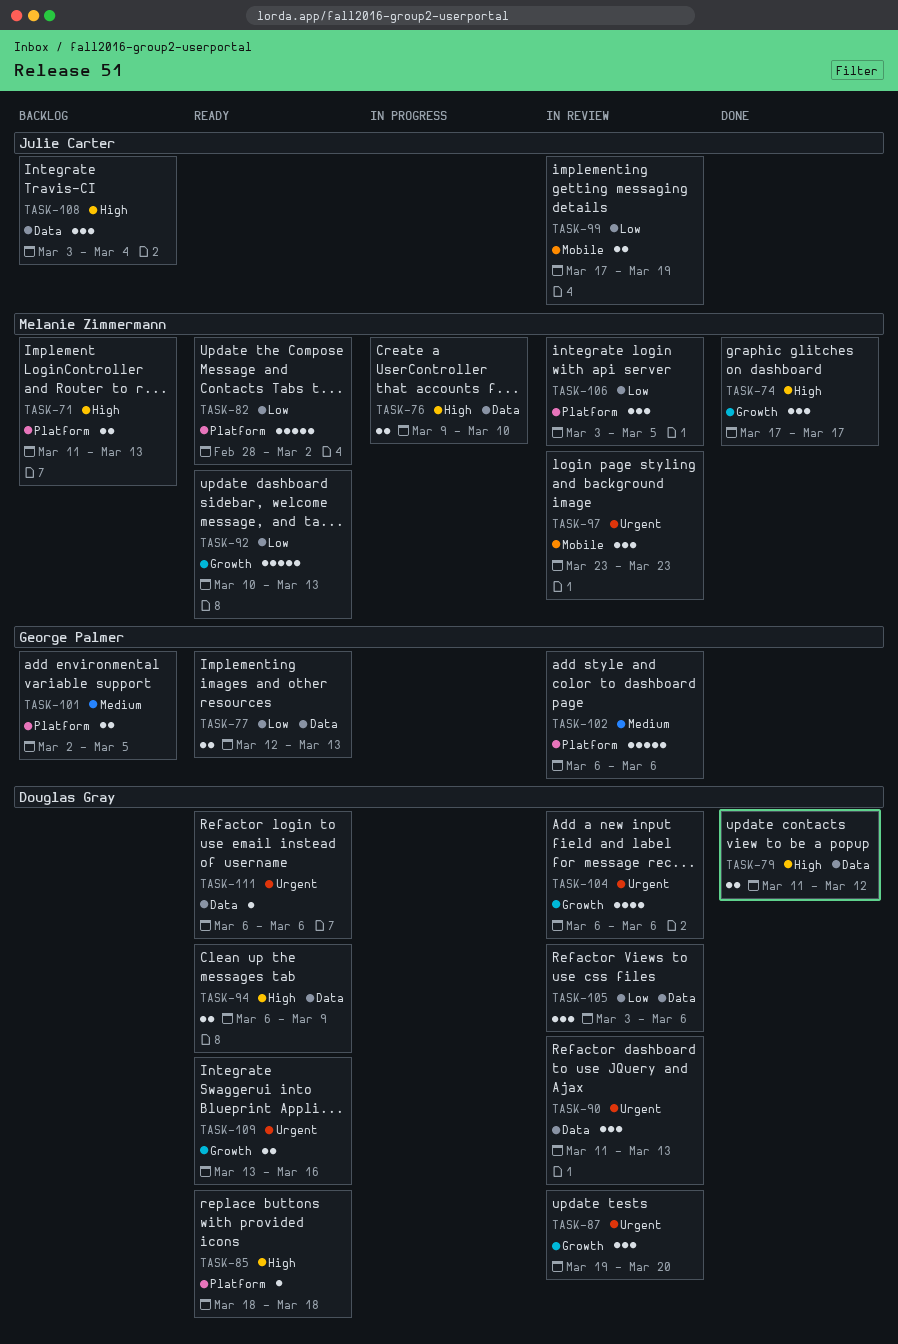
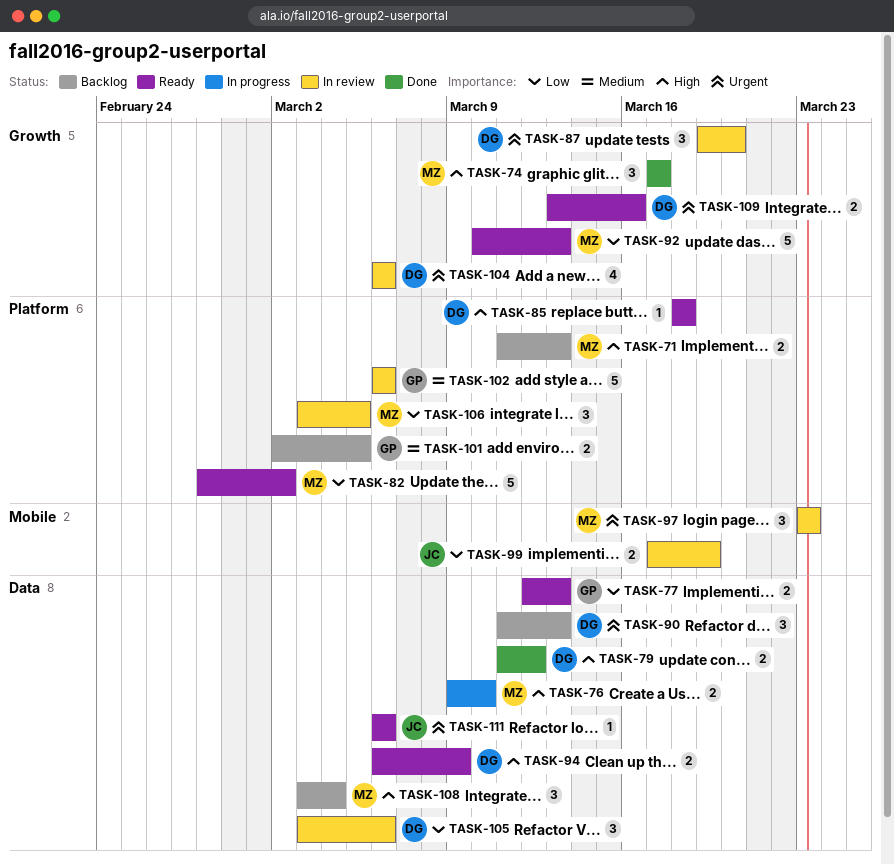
TASK-90, status: In review -> Backlog
TASK-108, owner: Julie Carter -> Melanie Zimmermann
TASK-111, owner: Douglas Gray -> Julie Carter

